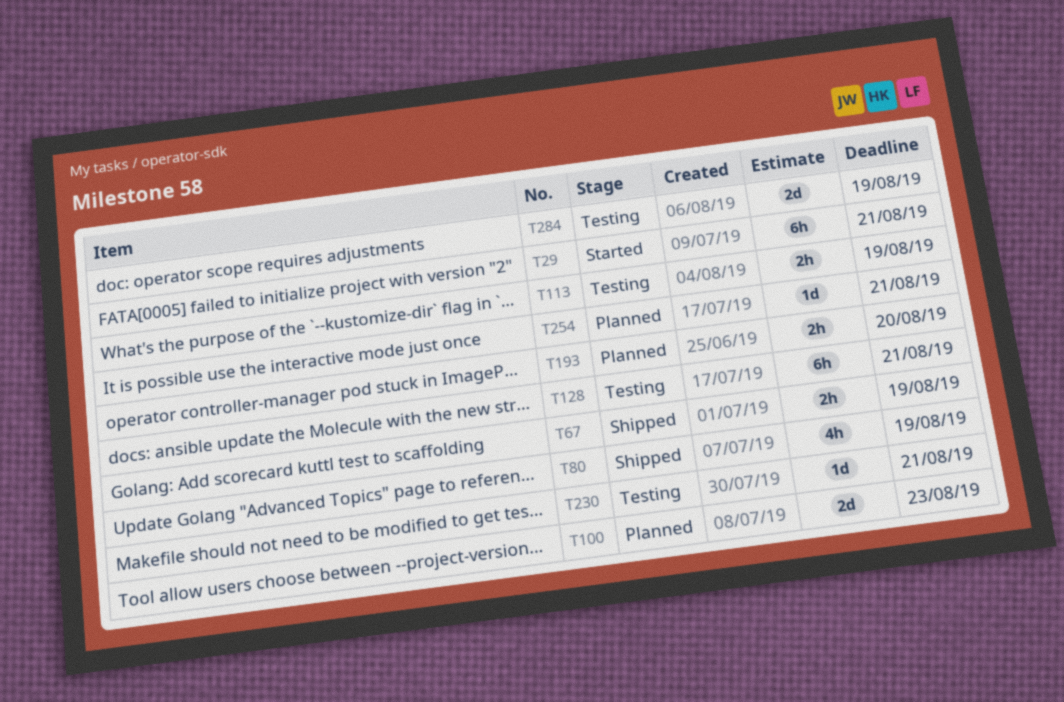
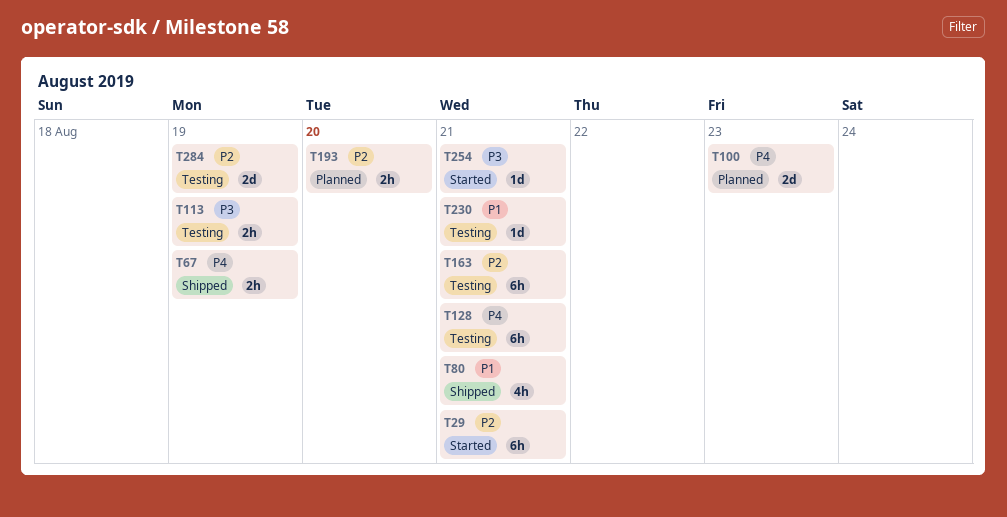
T80, due: Aug 19 -> Aug 21
T163: none -> present
T254, status: Planned -> Started

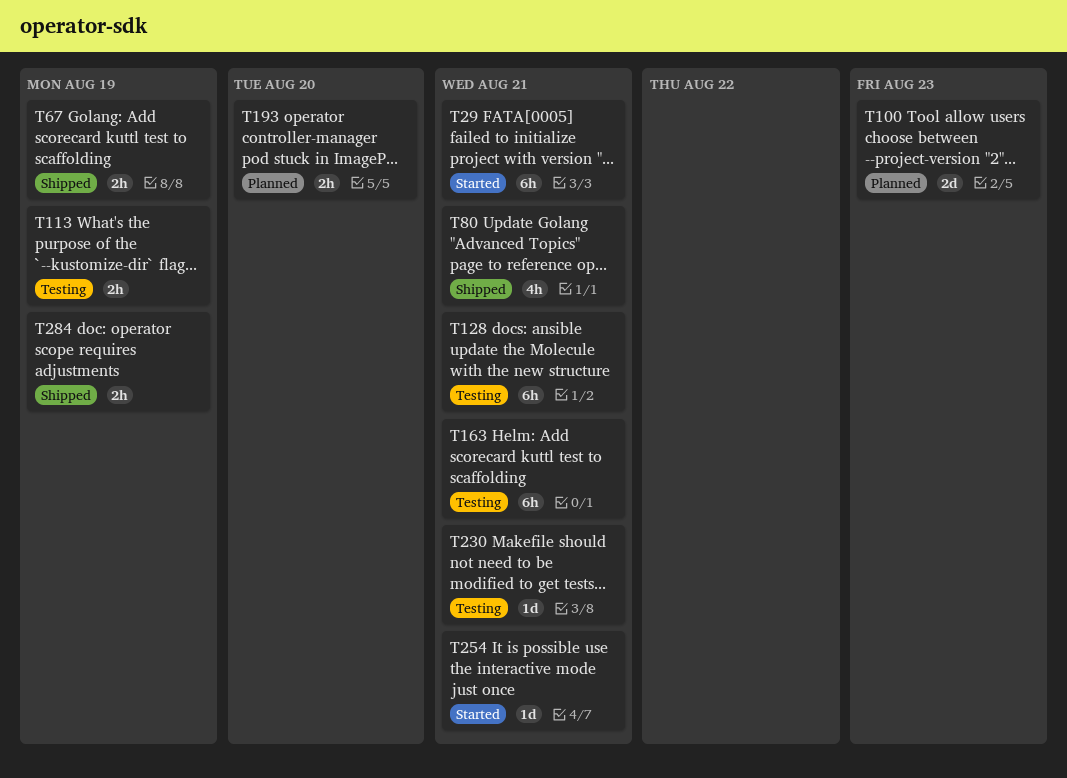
T284, status: Testing -> Shipped
T284, estimate: 2d -> 2h

